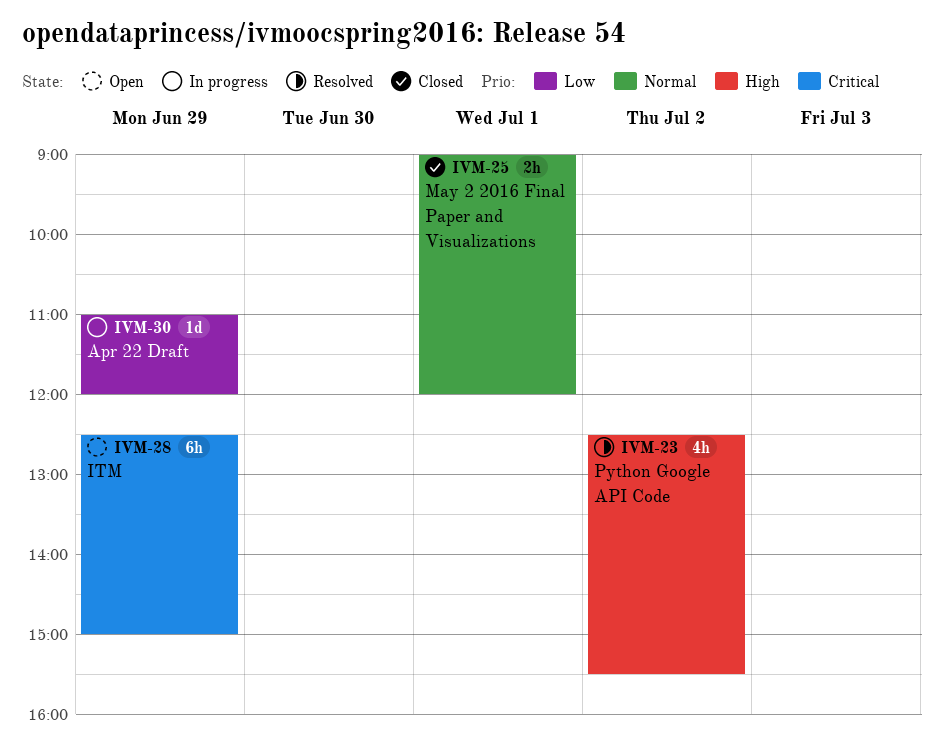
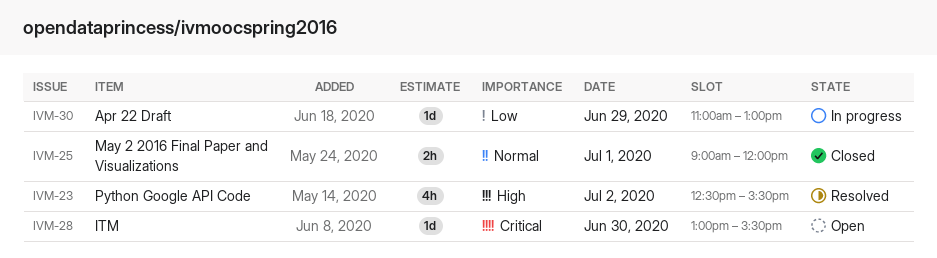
IVM-28, estimate: 6h -> 1d
IVM-28, day: Jun 29 -> Jun 30
IVM-28, begins: 12:30 -> 13:00
IVM-28, ends: 15:00 -> 15:30
IVM-30, ends: 12:00 -> 13:00

